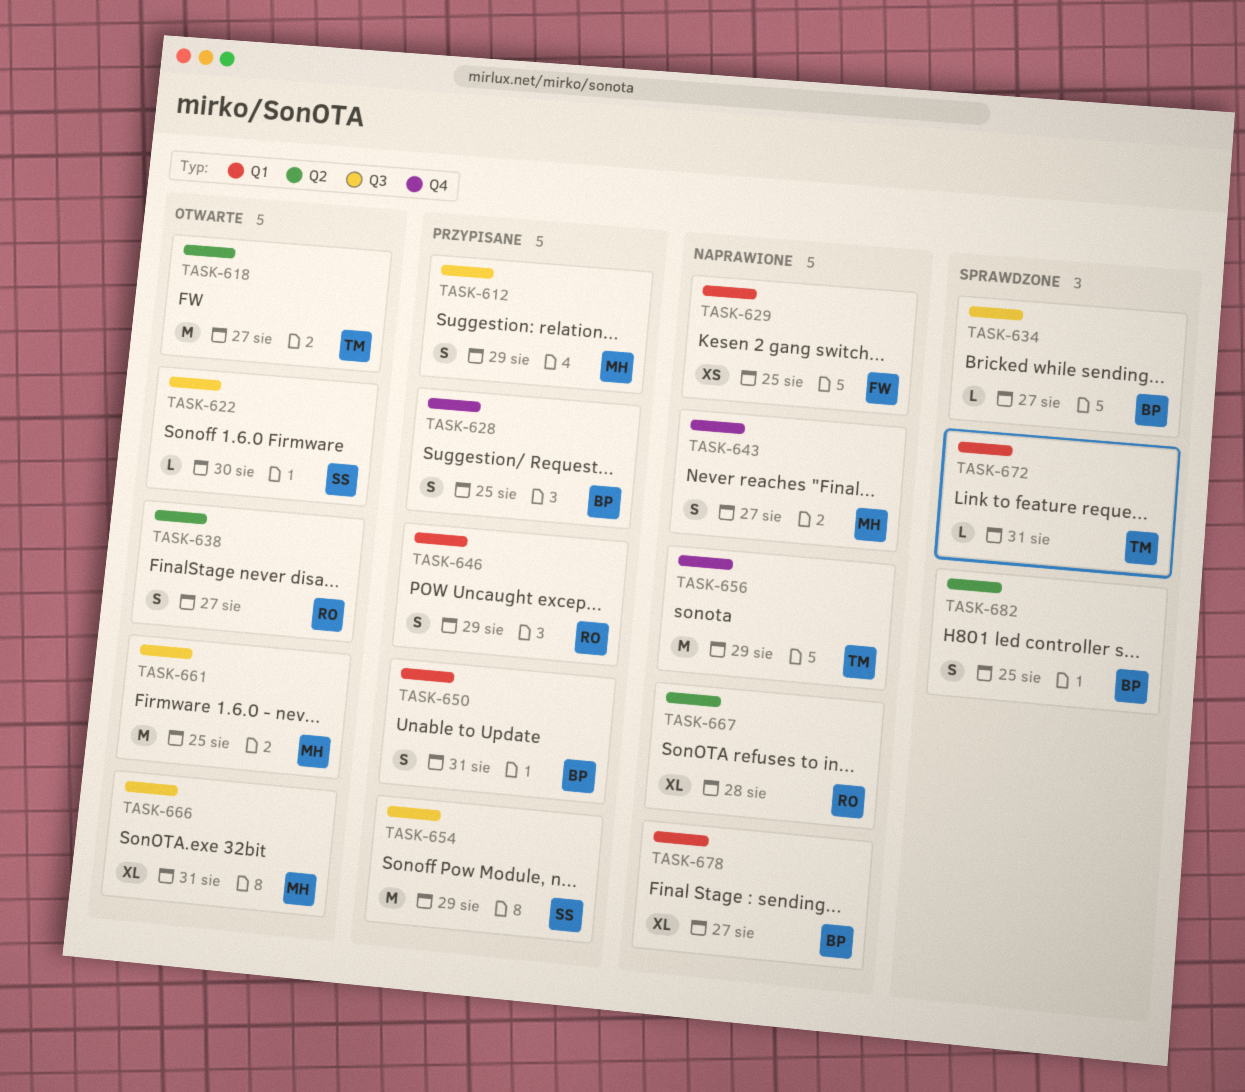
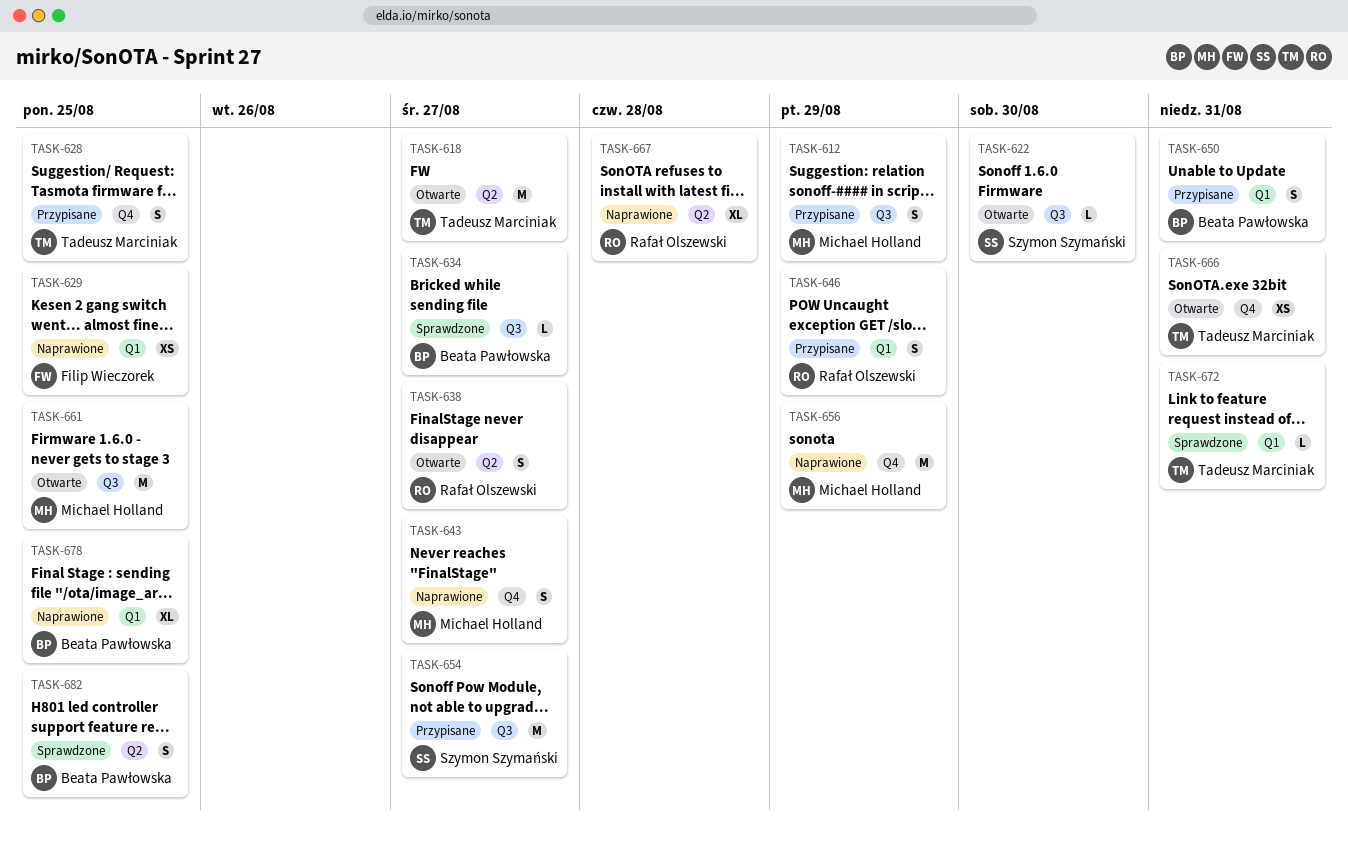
TASK-628, owner: Beata Pawłowska -> Tadeusz Marciniak
TASK-654, due: Aug 29 -> Aug 27
TASK-656, owner: Tadeusz Marciniak -> Michael Holland
TASK-666, owner: Michael Holland -> Tadeusz Marciniak
TASK-666, label: Q3 -> Q4
TASK-666, estimate: XL -> XS
TASK-678, due: Aug 27 -> Aug 25

